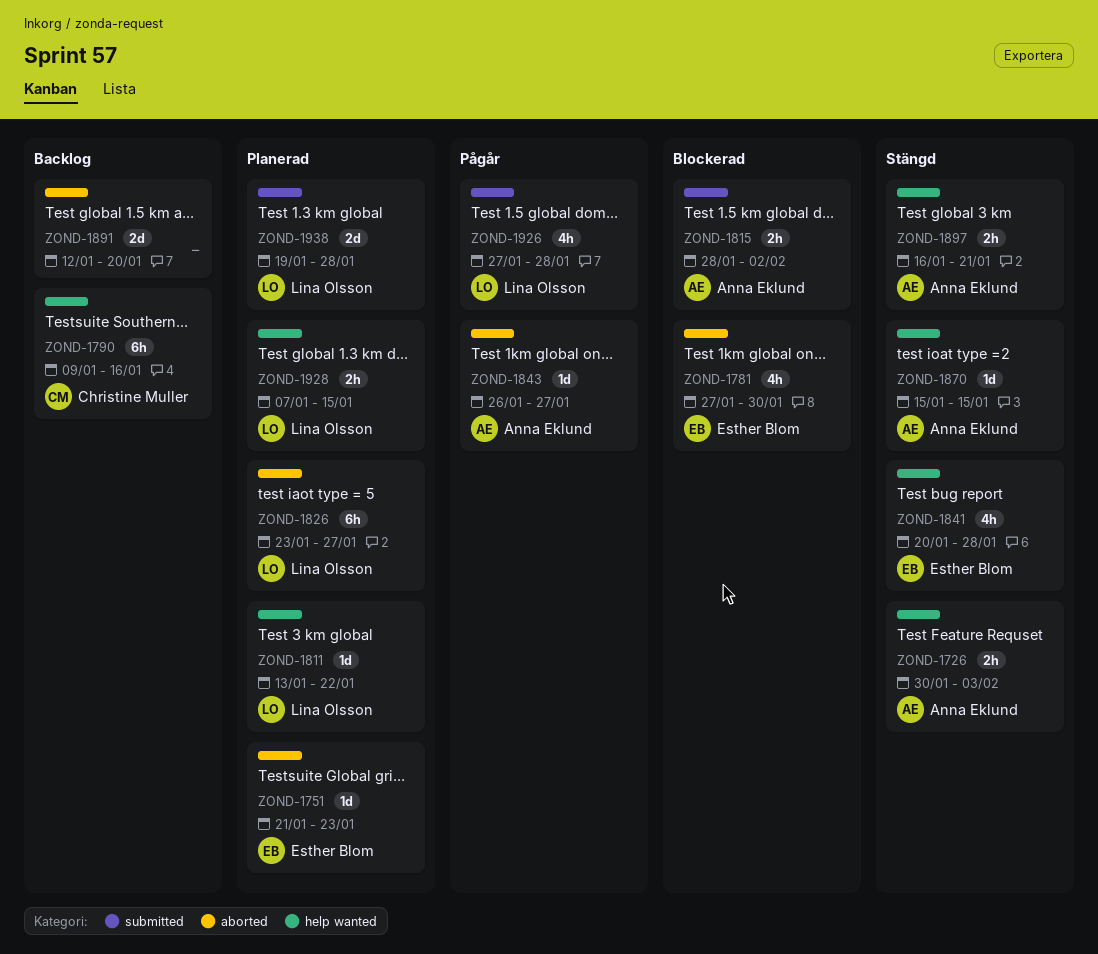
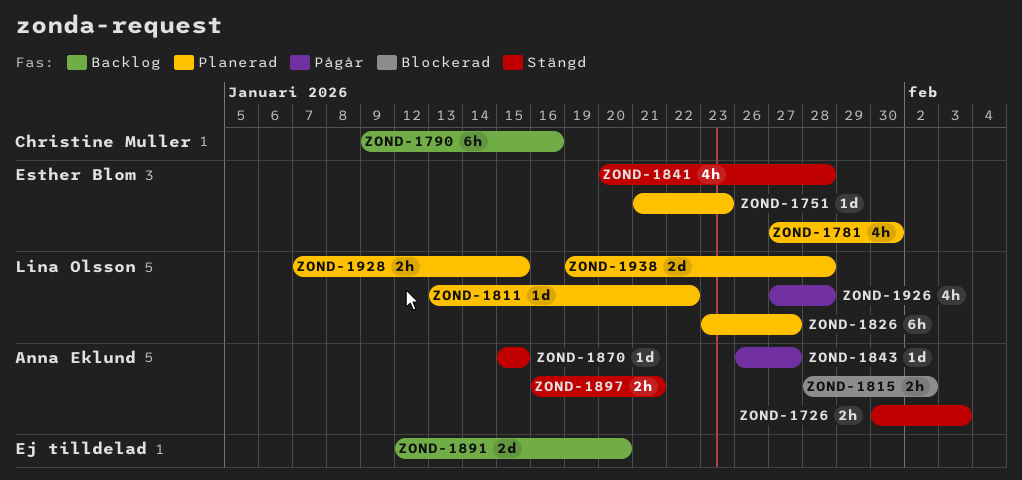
ZOND-1781, status: Blockerad -> Planerad

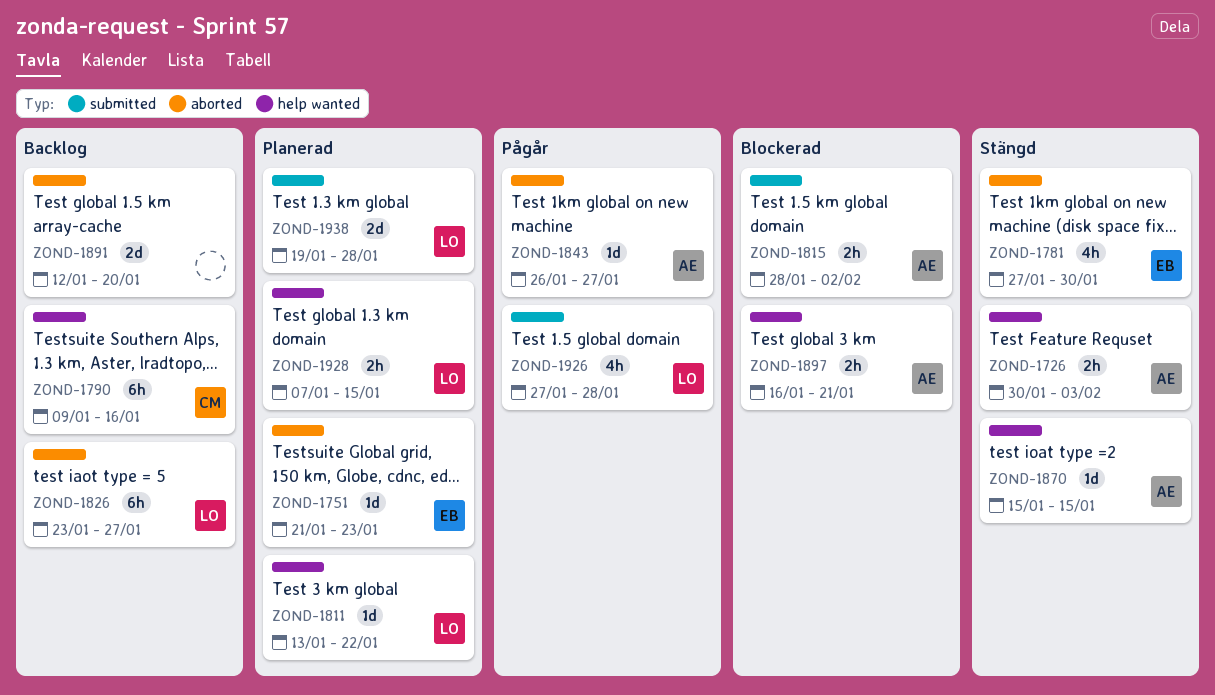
ZOND-1781, status: Planerad -> Stängd
ZOND-1826, status: Planerad -> Backlog
ZOND-1841: present -> none
ZOND-1897, status: Stängd -> Blockerad

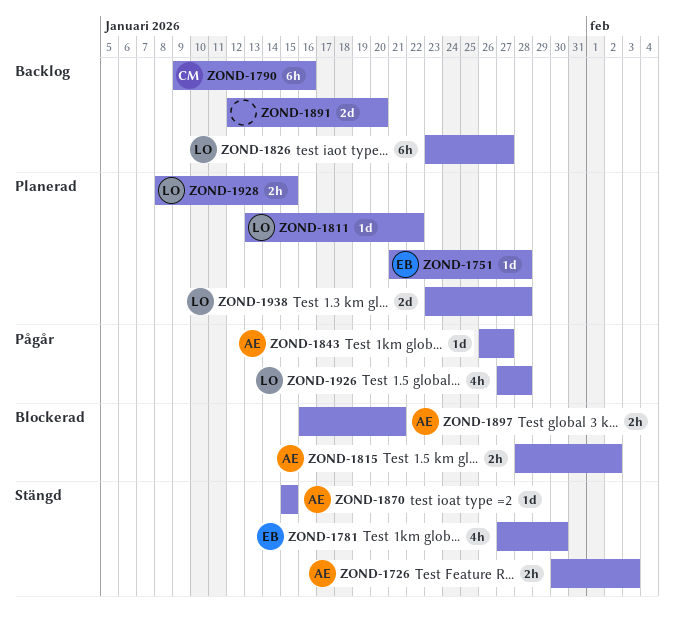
ZOND-1751, due: Jan 23 -> Jan 28
ZOND-1928, start: Jan 7 -> Jan 8
ZOND-1938, start: Jan 19 -> Jan 23

